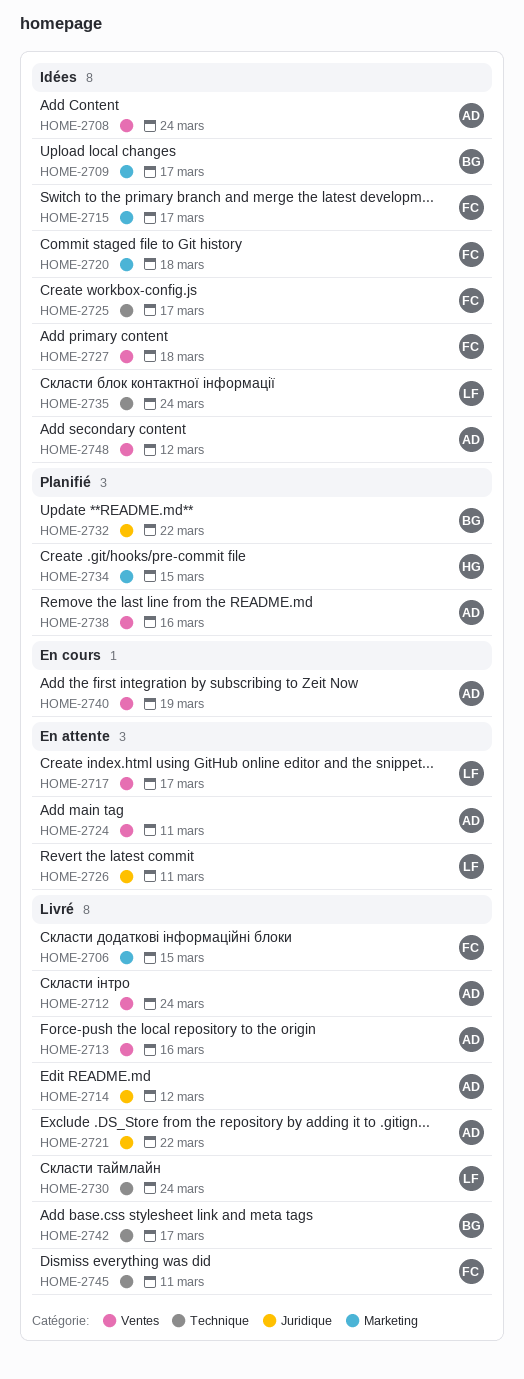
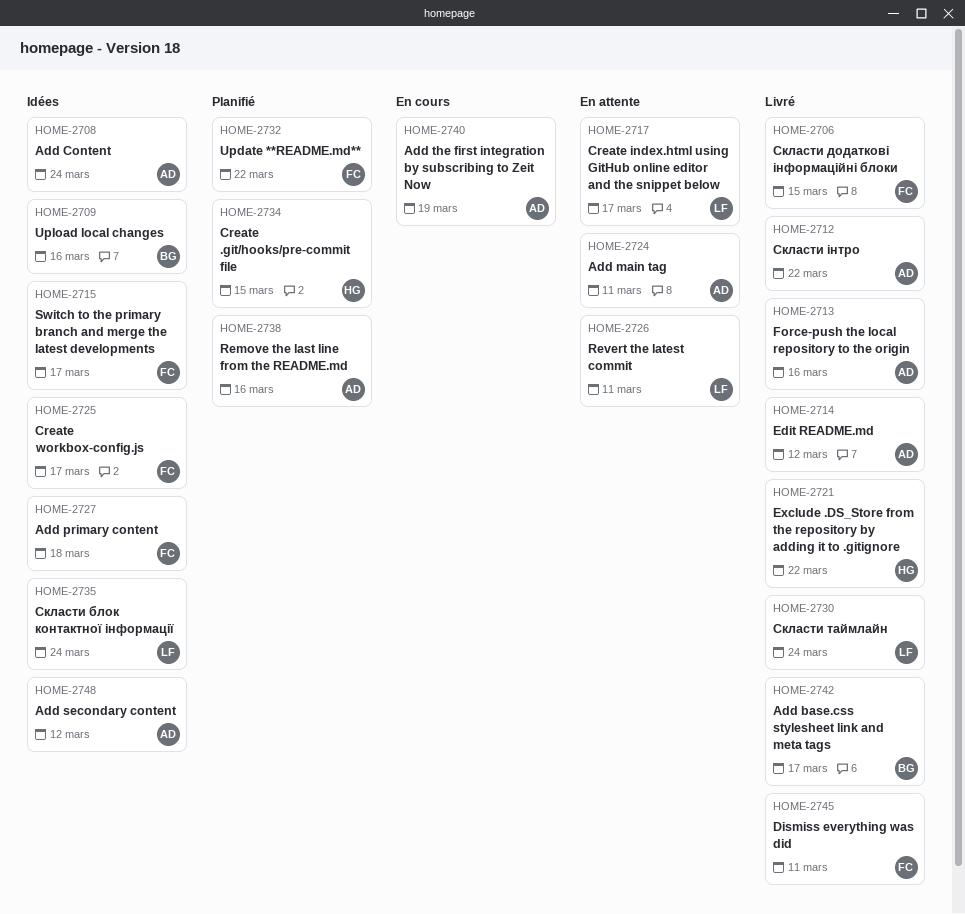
HOME-2709, due: Mar 17 -> Mar 16
HOME-2712, due: Mar 24 -> Mar 22
HOME-2720: present -> none
HOME-2721, owner: AD -> HG
HOME-2732, owner: BG -> FC

